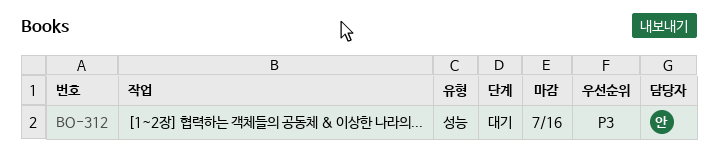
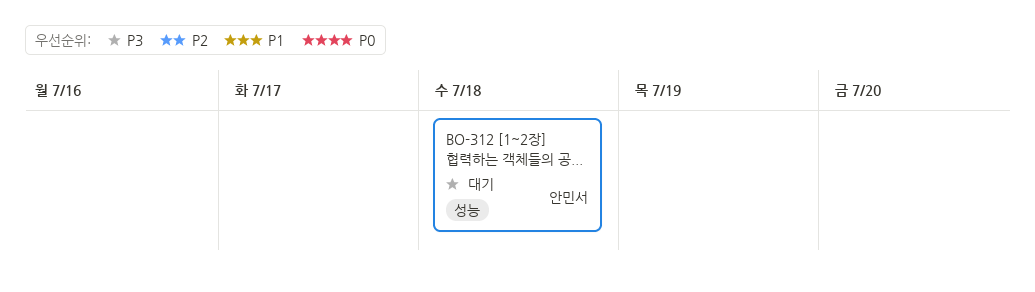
BO-312, due: Jul 16 -> Jul 18

